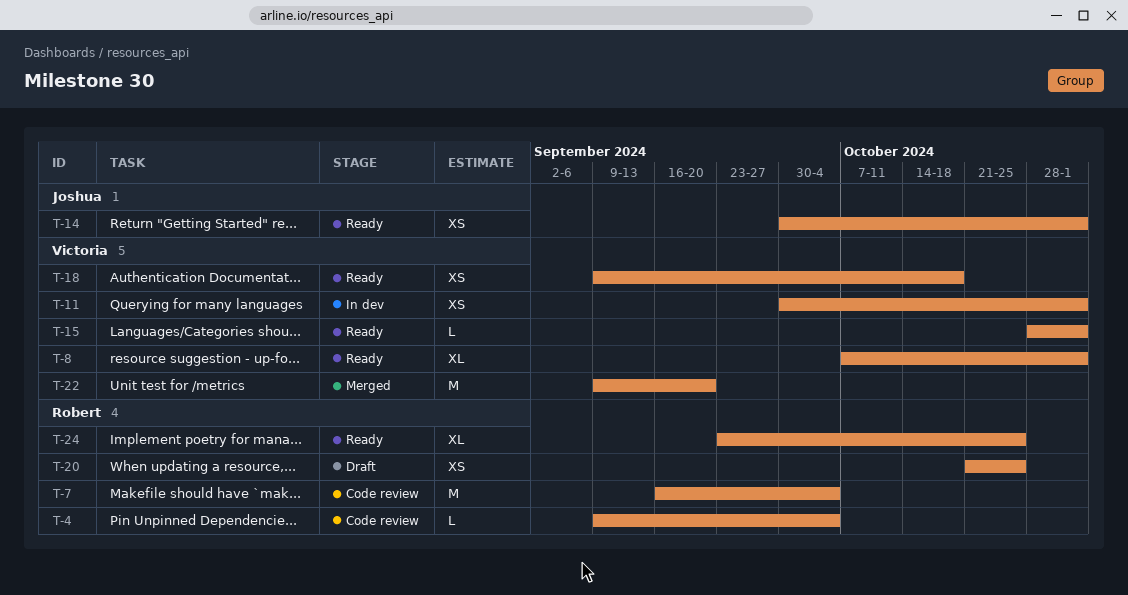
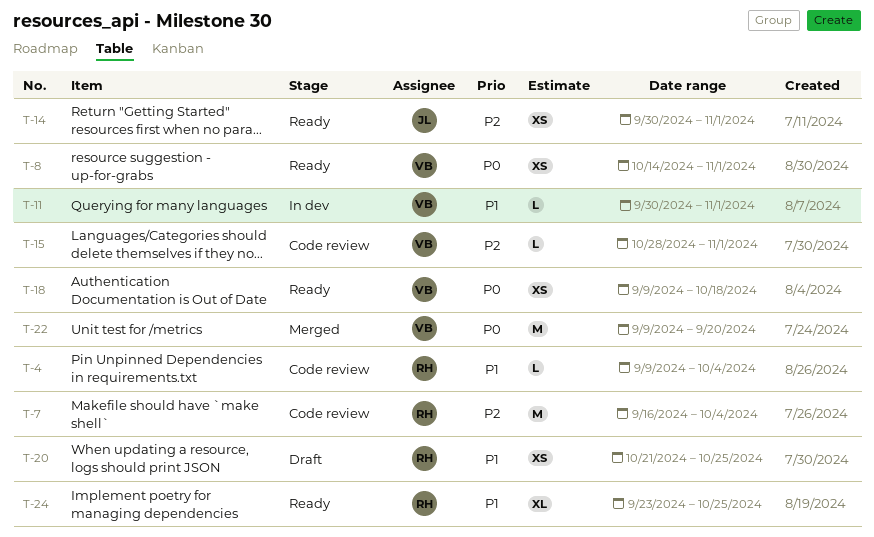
T-8, estimate: XL -> XS
T-8, start: Oct 7 -> Oct 14
T-11, estimate: XS -> L
T-15, status: Ready -> Code review

